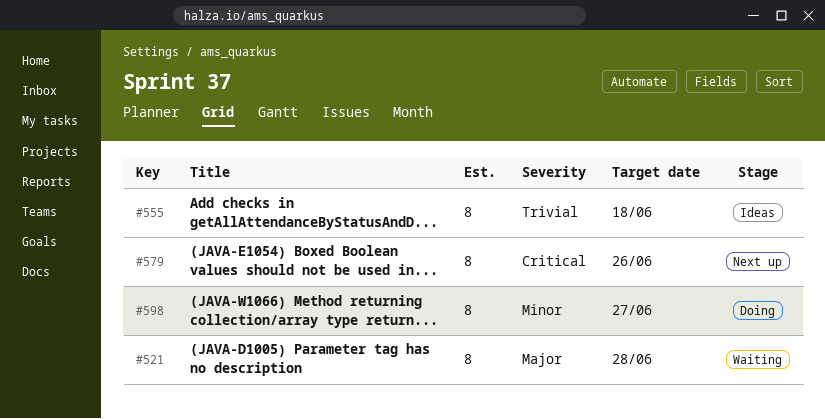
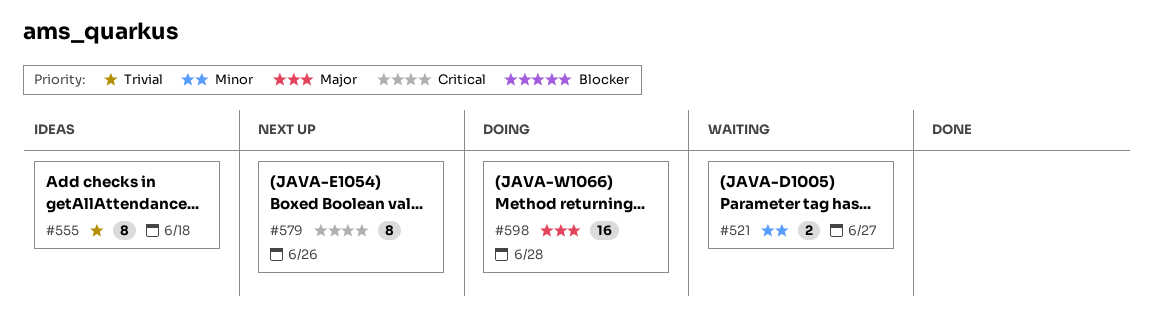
#521, priority: Major -> Minor
#521, estimate: 8 -> 2
#521, due: Jun 28 -> Jun 27
#598, priority: Minor -> Major
#598, estimate: 8 -> 16
#598, due: Jun 27 -> Jun 28

